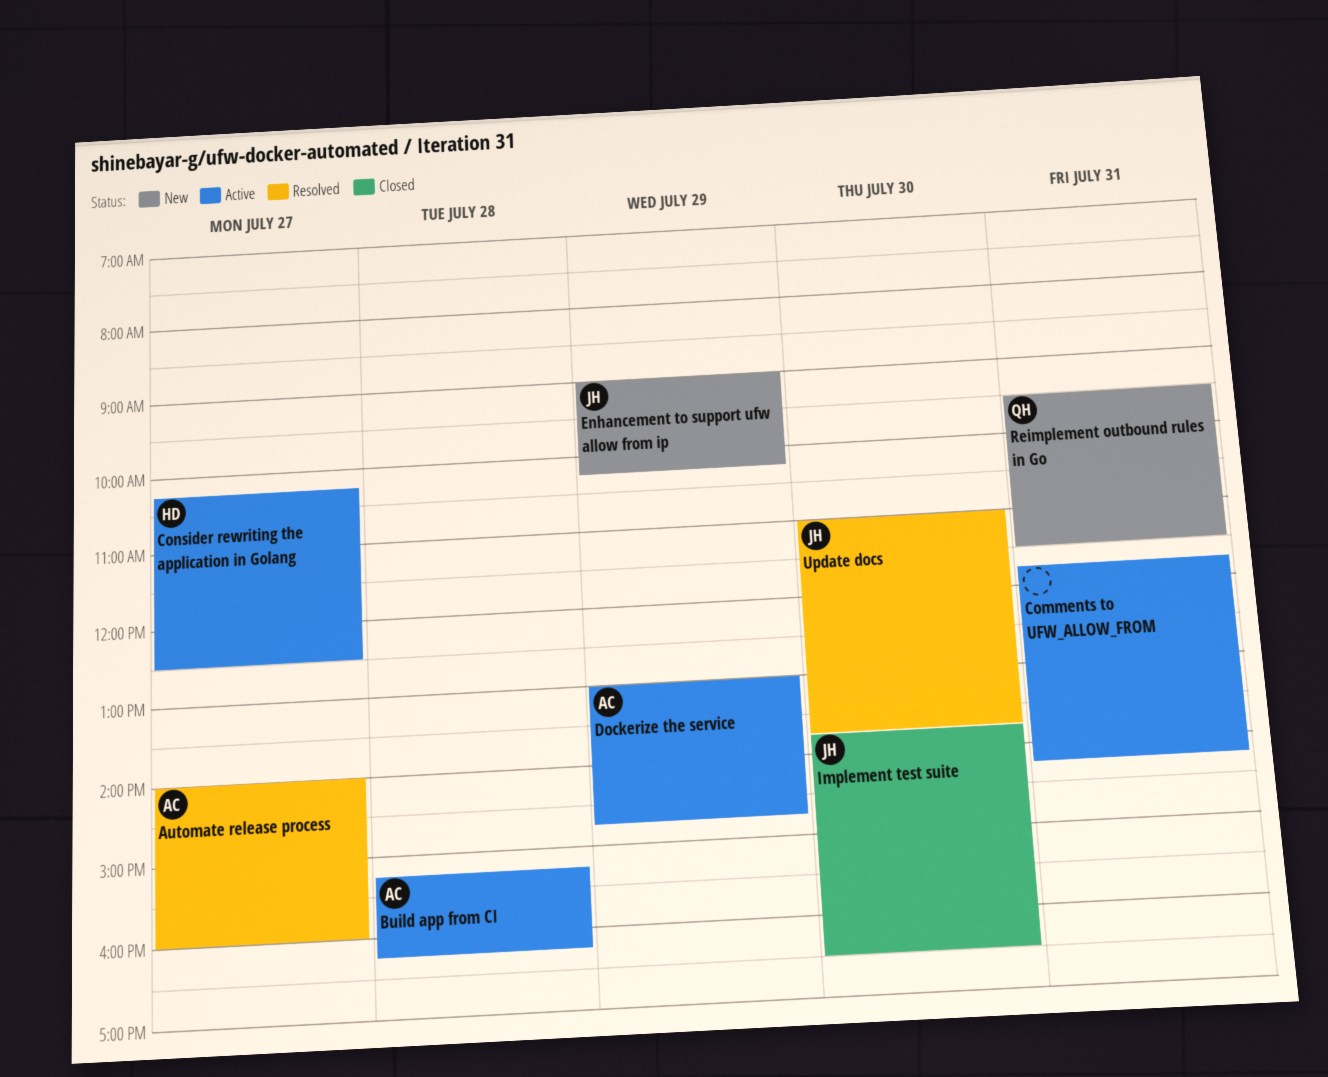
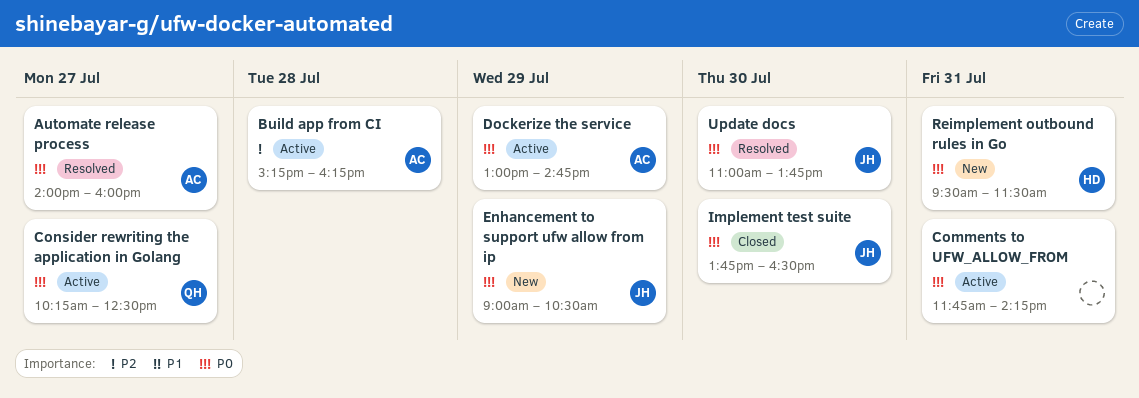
Consider rewriting the application in Golang, owner: HD -> QH
Enhancement to support ufw allow from ip, ends: 10:15 -> 10:30
Reimplement outbound rules in Go, owner: QH -> HD

